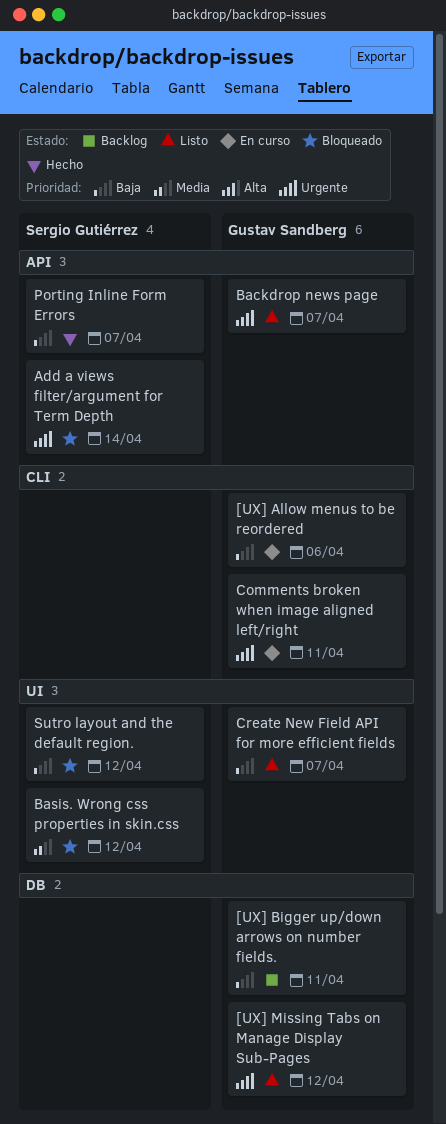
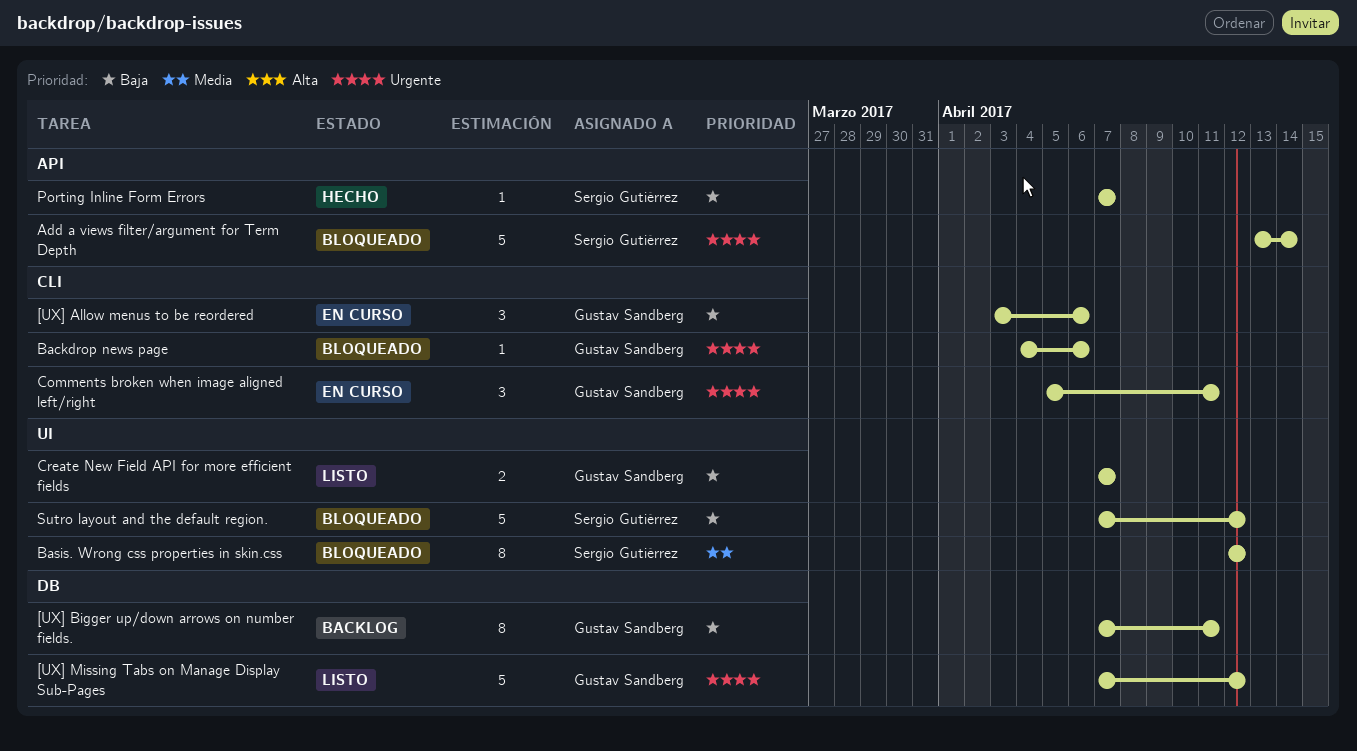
Backdrop news page, status: Listo -> Bloqueado
Backdrop news page, label: API -> CLI
Backdrop news page, due: Apr 7 -> Apr 6

